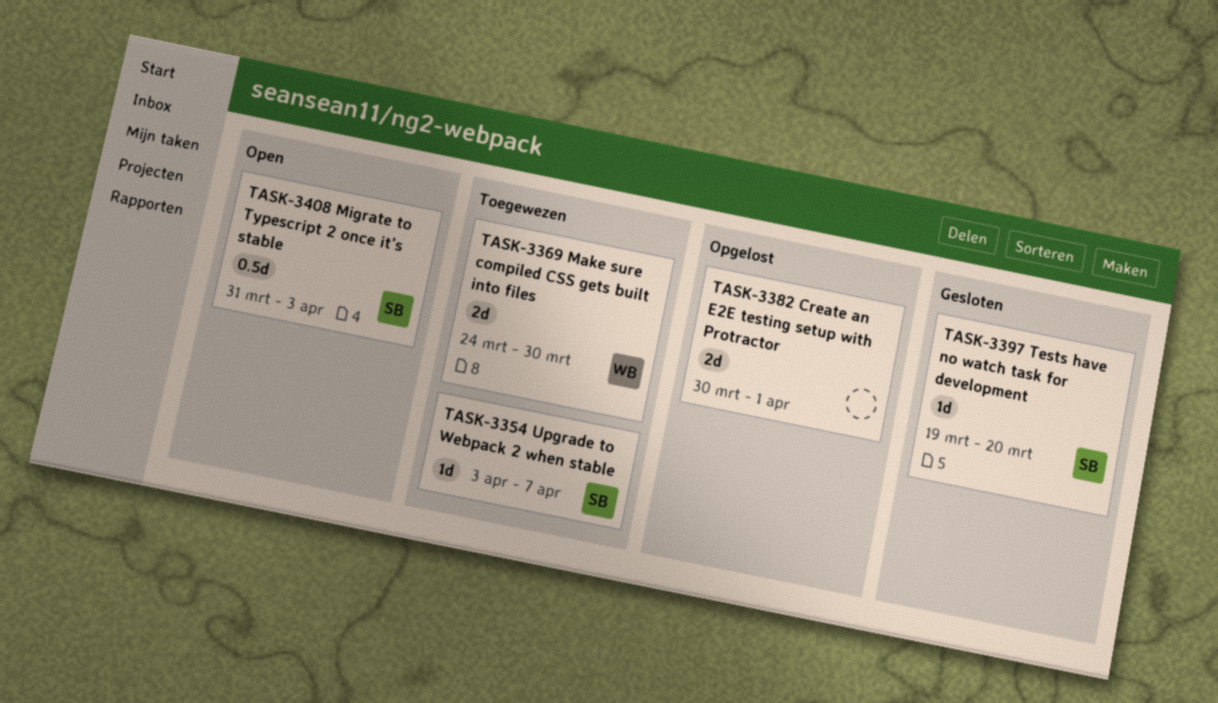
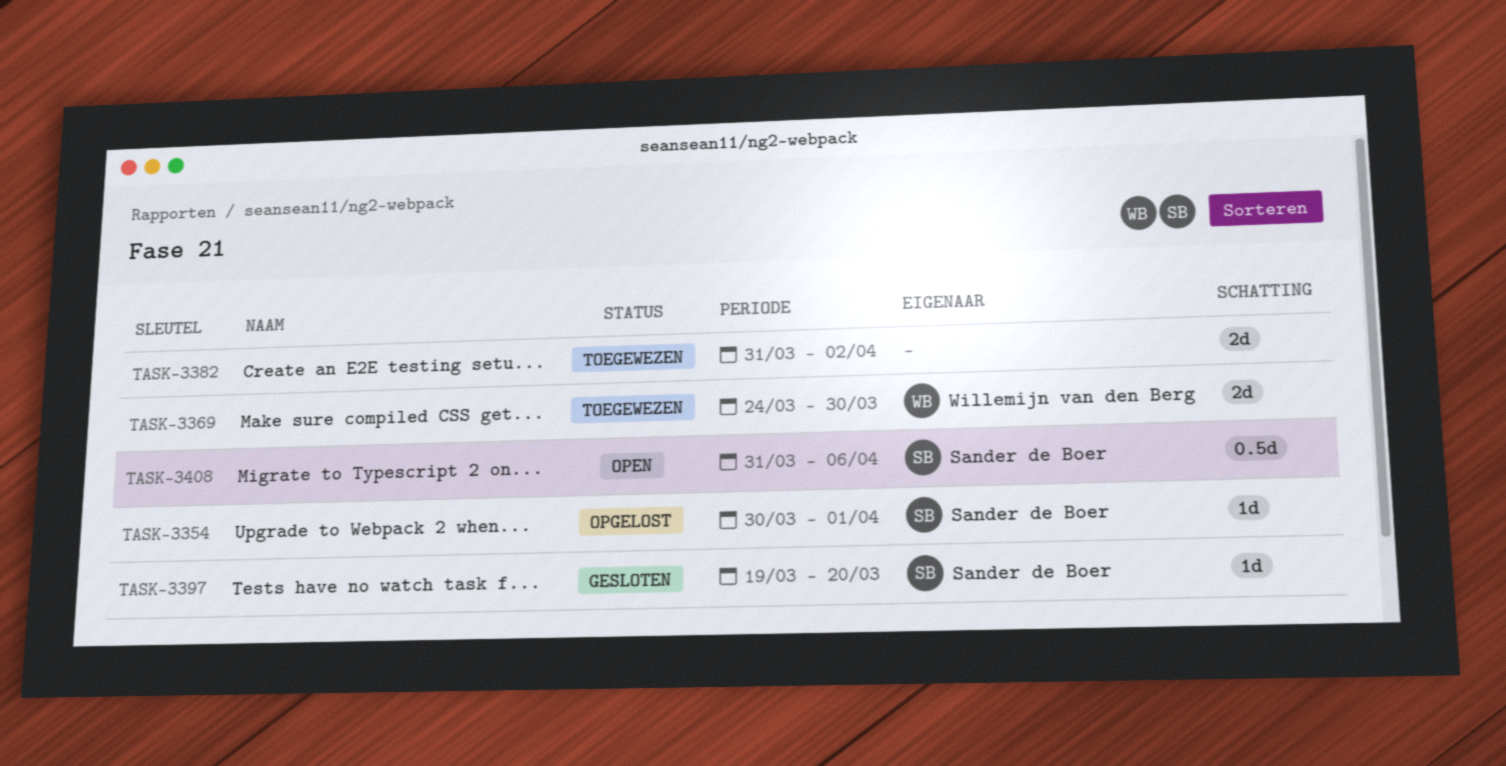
TASK-3354, status: Toegewezen -> Opgelost
TASK-3354, start: Apr 3 -> Mar 30
TASK-3354, due: Apr 7 -> Apr 1
TASK-3382, status: Opgelost -> Toegewezen
TASK-3382, start: Mar 30 -> Mar 31
TASK-3382, due: Apr 1 -> Apr 2
TASK-3408, due: Apr 3 -> Apr 6

